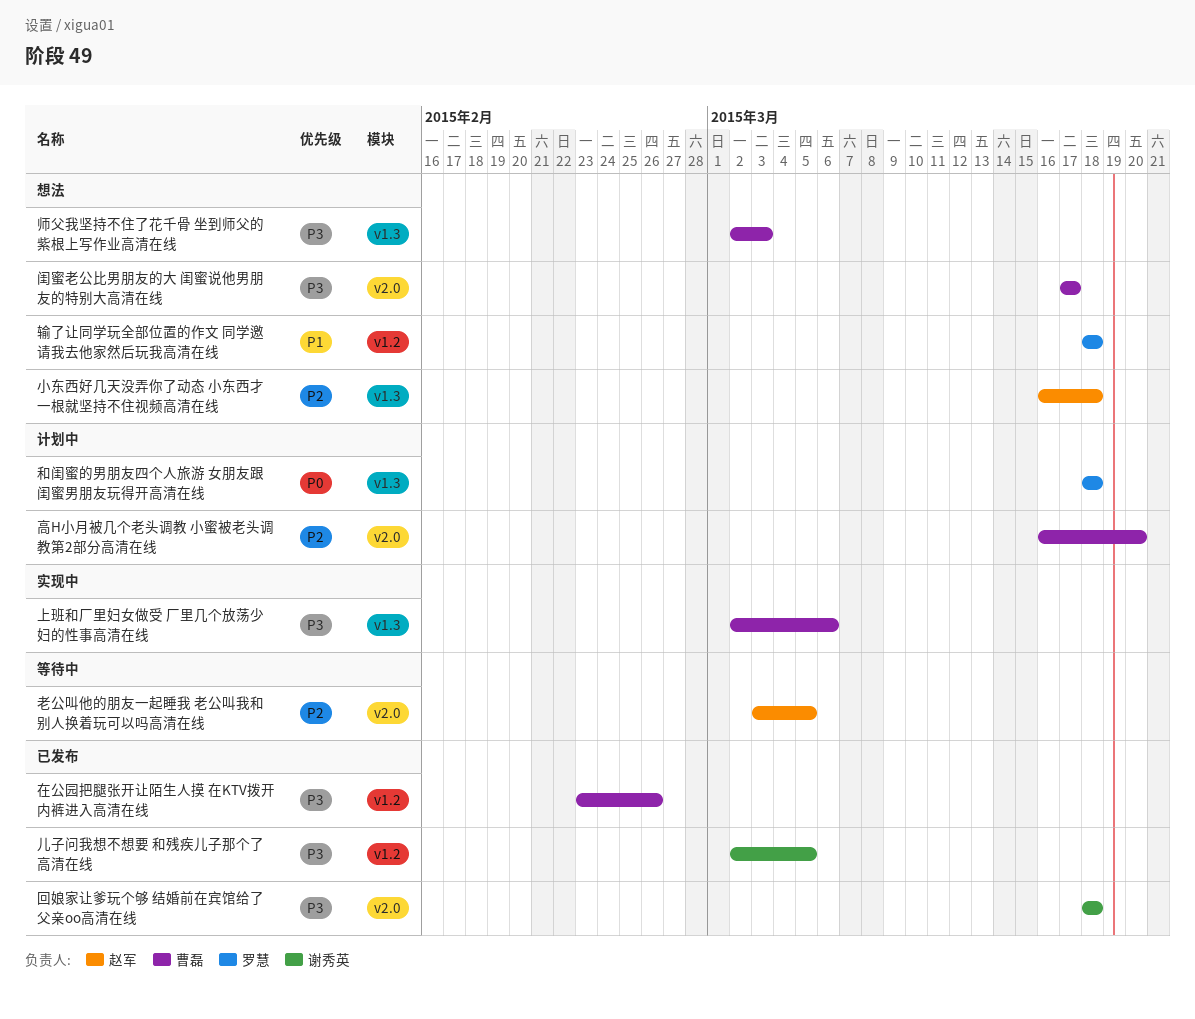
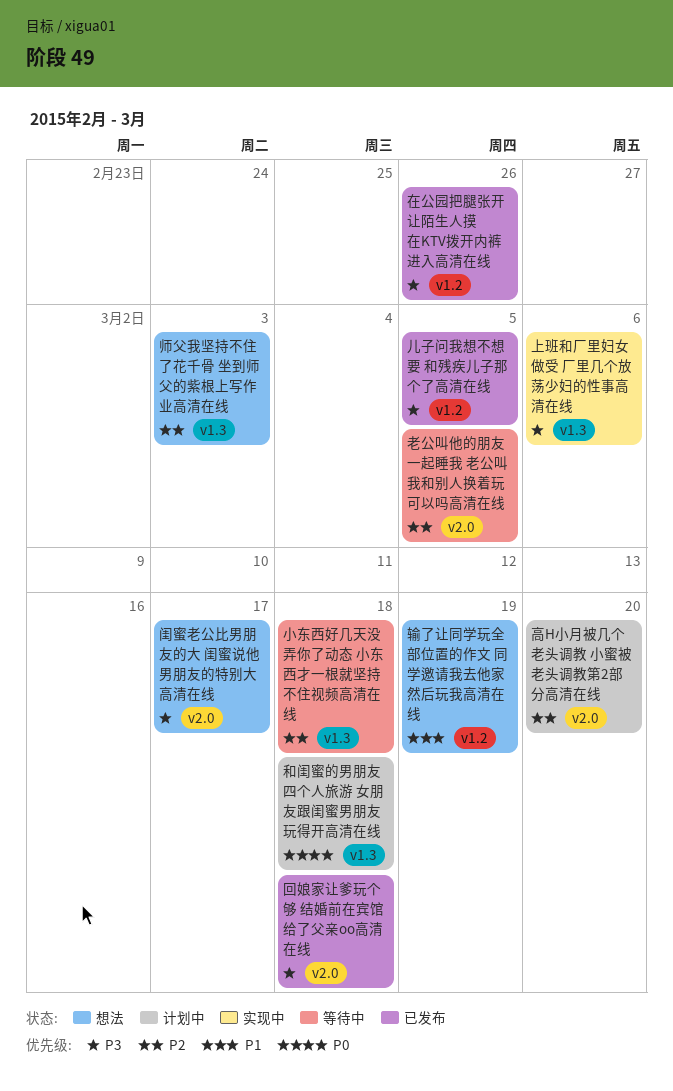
小东西好几天没弄你了动态 小东西才一根就坚持不住视频高清在线, status: 想法 -> 等待中
师父我坚持不住了花千骨 坐到师父的紫根上写作业高清在线, priority: P3 -> P2
输了让同学玩全部位置的作文 同学邀请我去他家然后玩我高清在线, due: Mar 18 -> Mar 19

